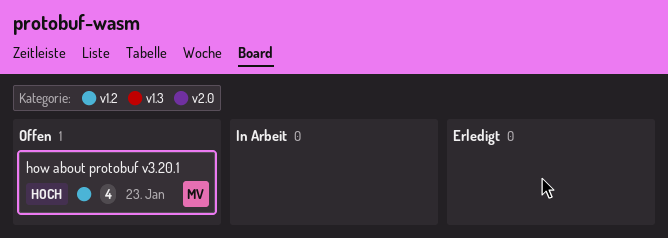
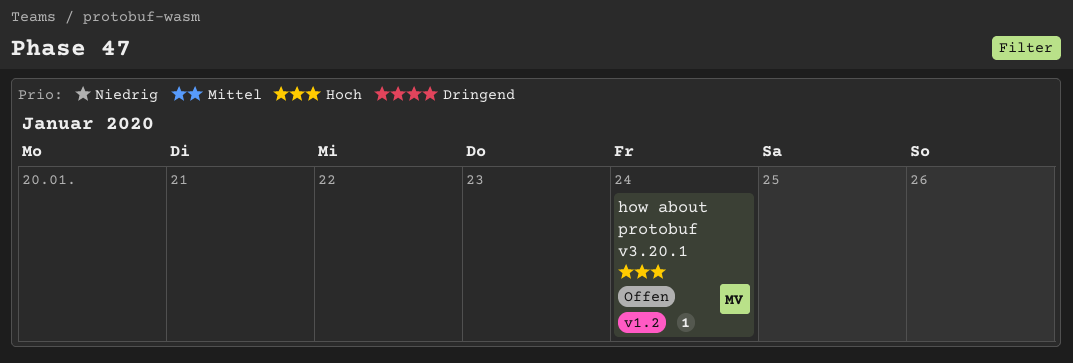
how about protobuf v3.20.1, estimate: 4 -> 1
how about protobuf v3.20.1, due: Jan 23 -> Jan 24

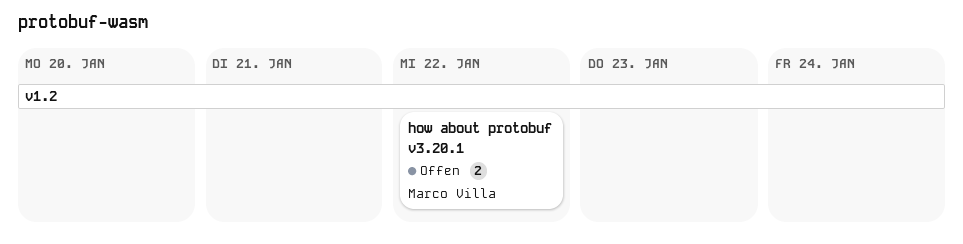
how about protobuf v3.20.1, estimate: 1 -> 2
how about protobuf v3.20.1, due: Jan 24 -> Jan 22

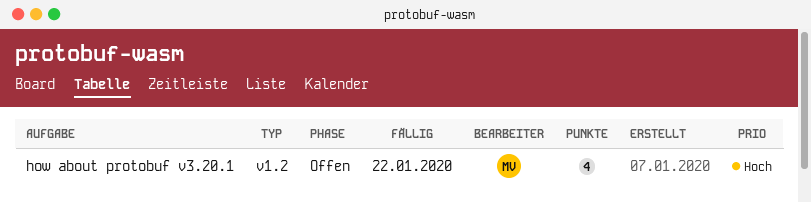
how about protobuf v3.20.1, estimate: 2 -> 4

